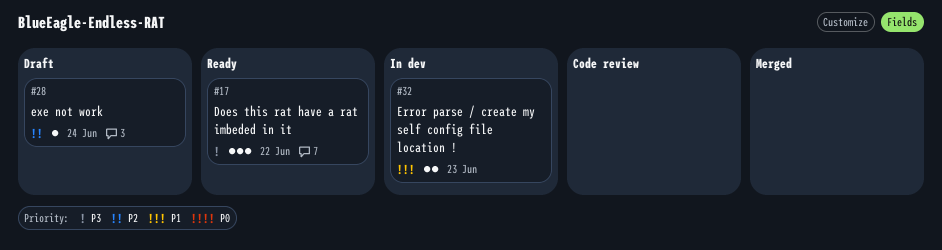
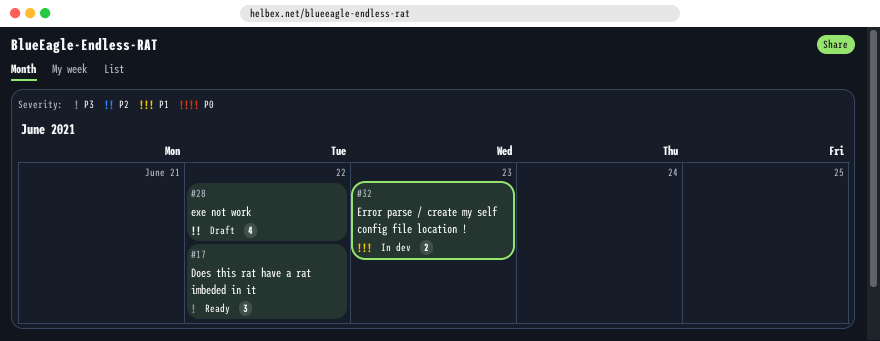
#28, estimate: 1 -> 4
#28, due: Jun 24 -> Jun 22

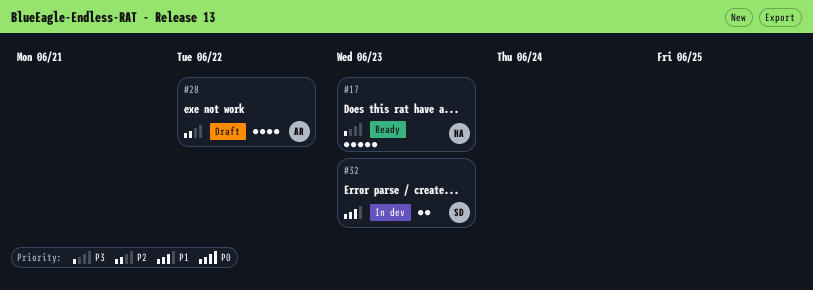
#17, estimate: 3 -> 5
#17, due: Jun 22 -> Jun 23

